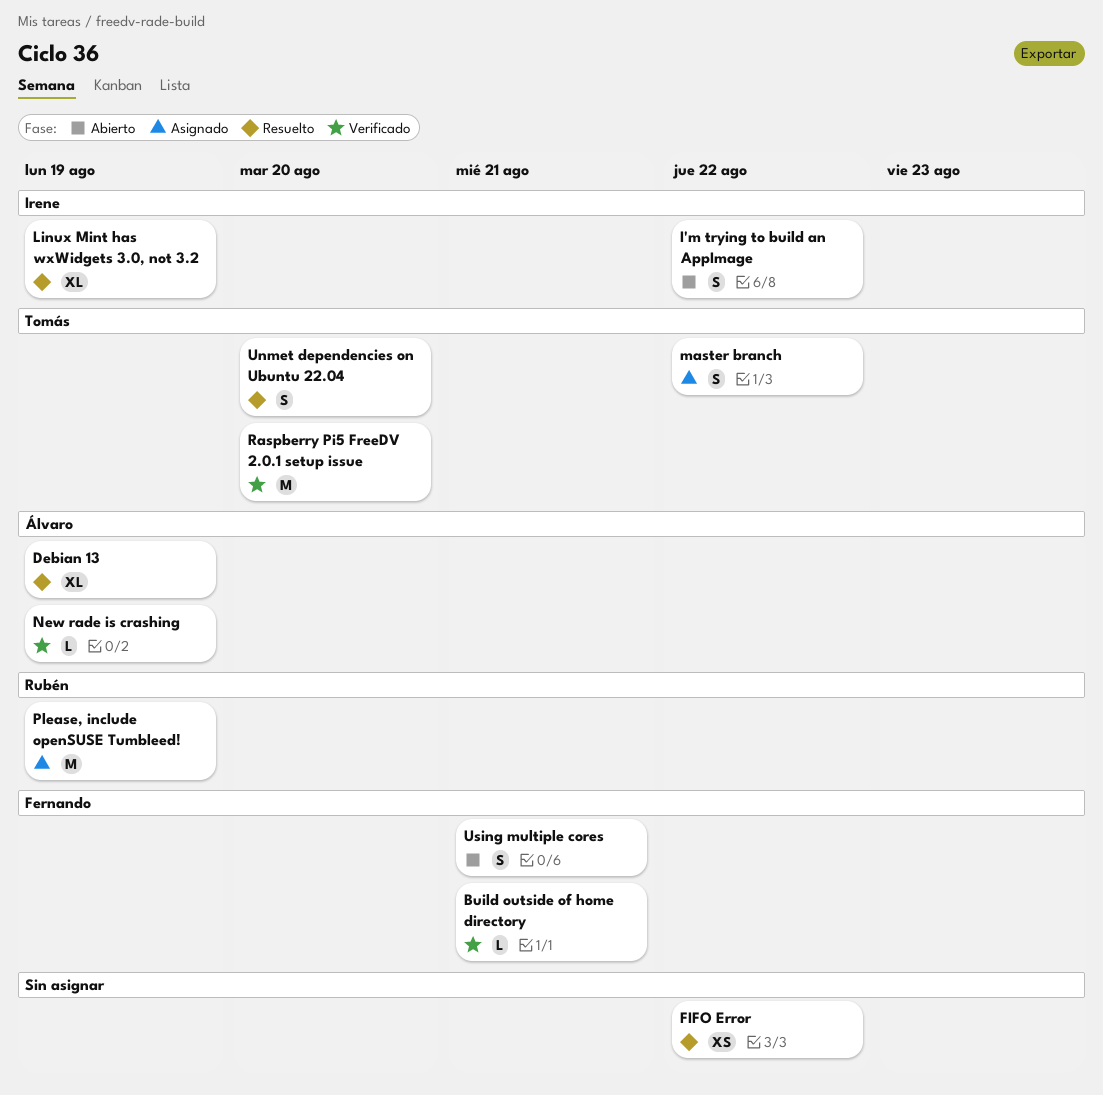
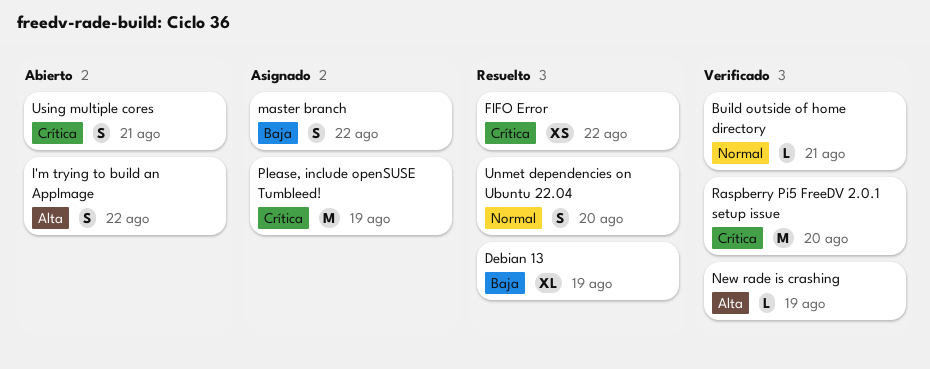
Linux Mint has wxWidgets 3.0, not 3.2: present -> none

